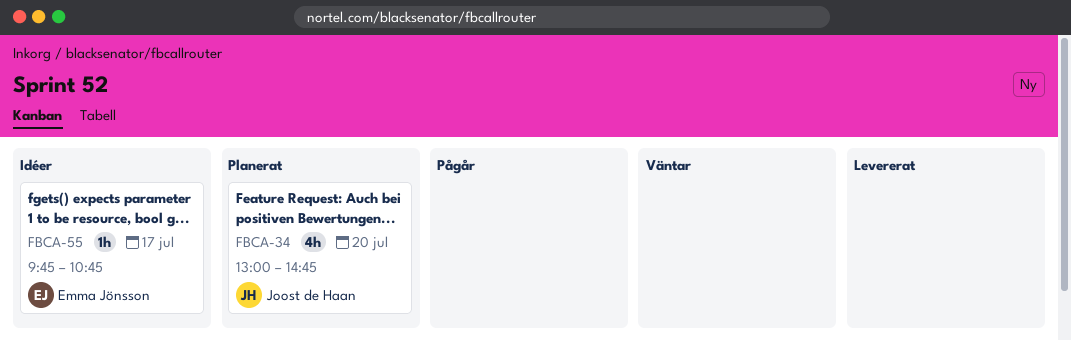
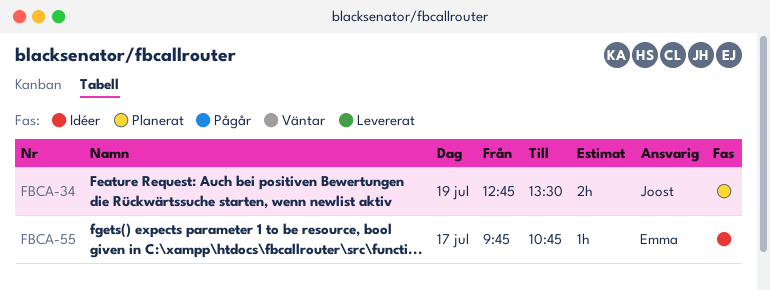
FBCA-34, estimate: 4h -> 2h
FBCA-34, day: Jul 20 -> Jul 19
FBCA-34, begins: 13:00 -> 12:45
FBCA-34, ends: 14:45 -> 13:30

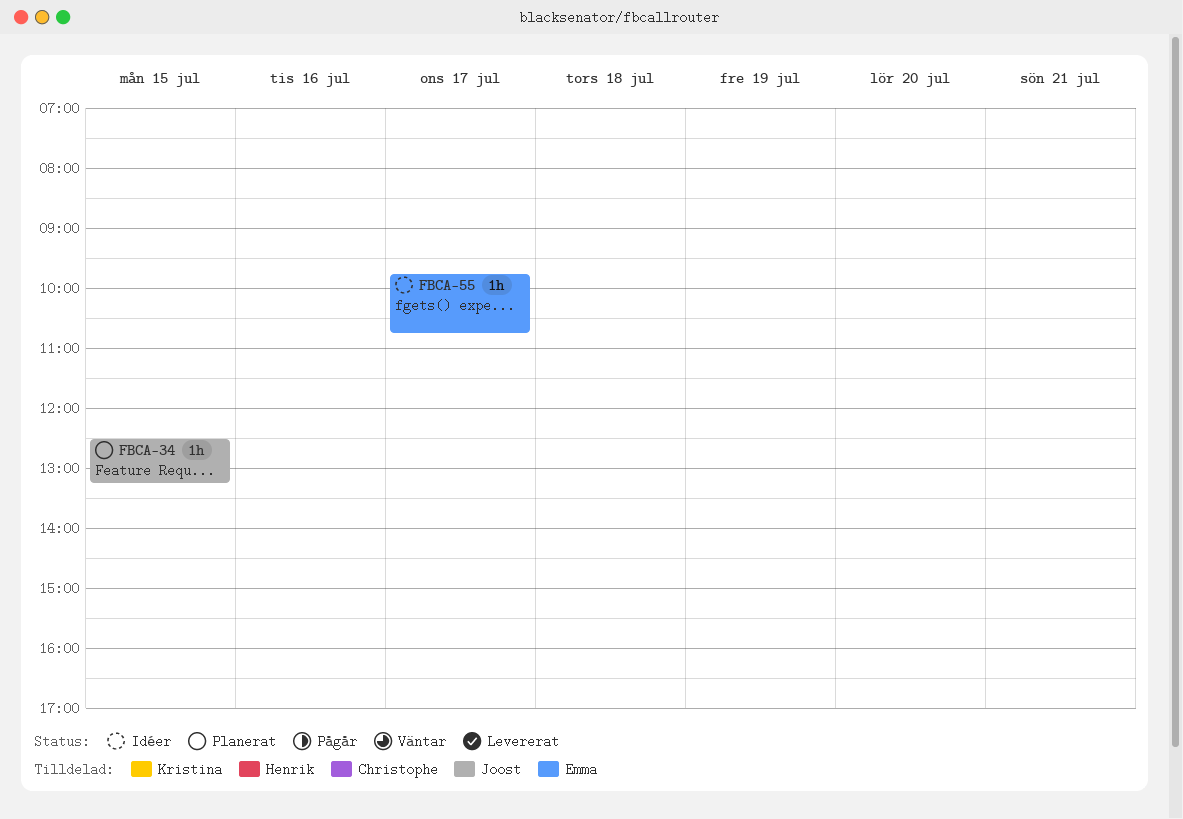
FBCA-34, estimate: 2h -> 1h
FBCA-34, day: Jul 19 -> Jul 15
FBCA-34, begins: 12:45 -> 12:30
FBCA-34, ends: 13:30 -> 13:15

